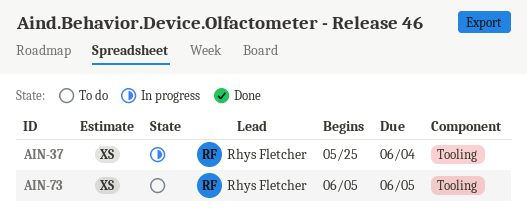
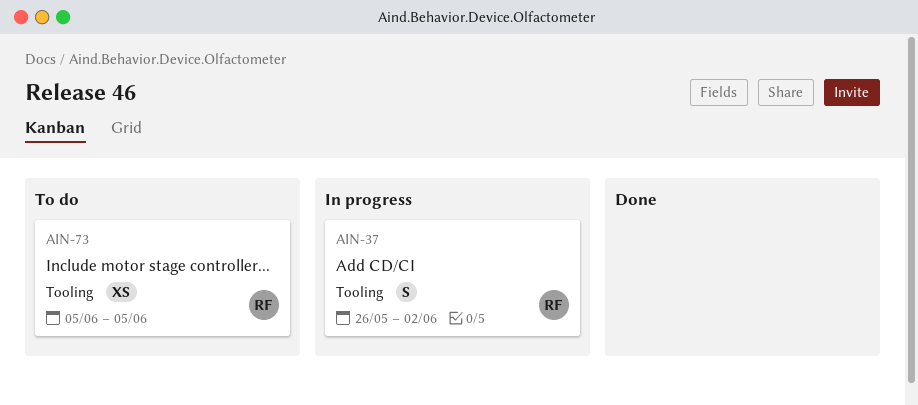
AIN-37, estimate: XS -> S
AIN-37, start: May 25 -> May 26
AIN-37, due: Jun 4 -> Jun 2

